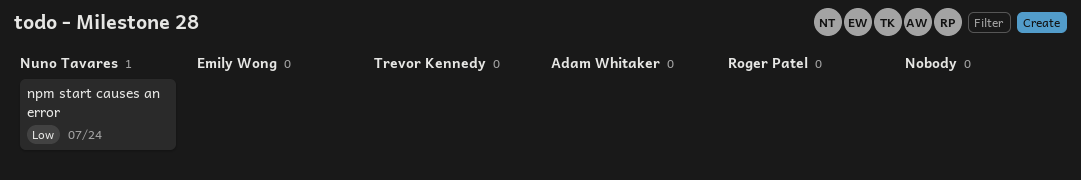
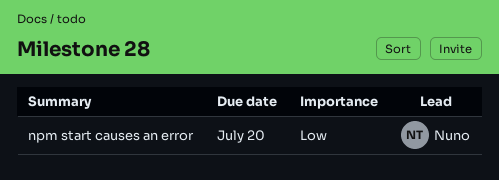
npm start causes an error, due: Jul 24 -> Jul 20

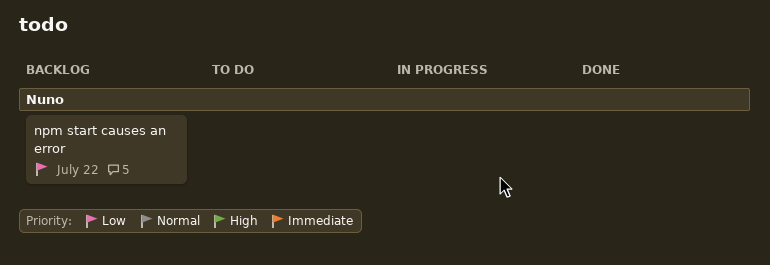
npm start causes an error, due: Jul 20 -> Jul 22

